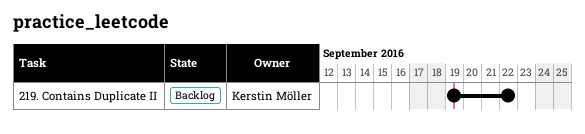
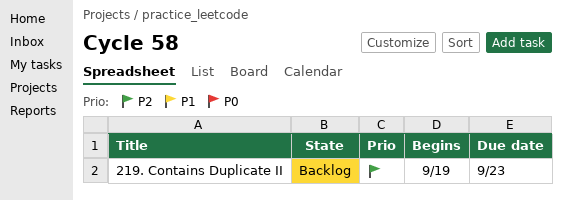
219. Contains Duplicate II, due: Sep 22 -> Sep 23

